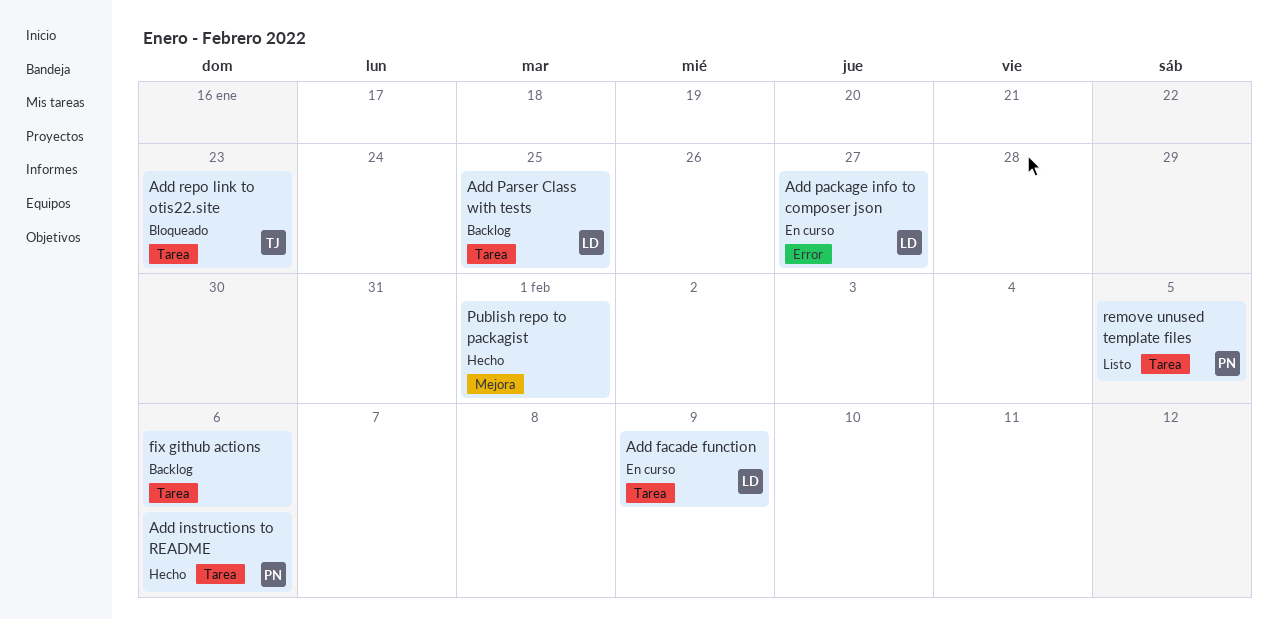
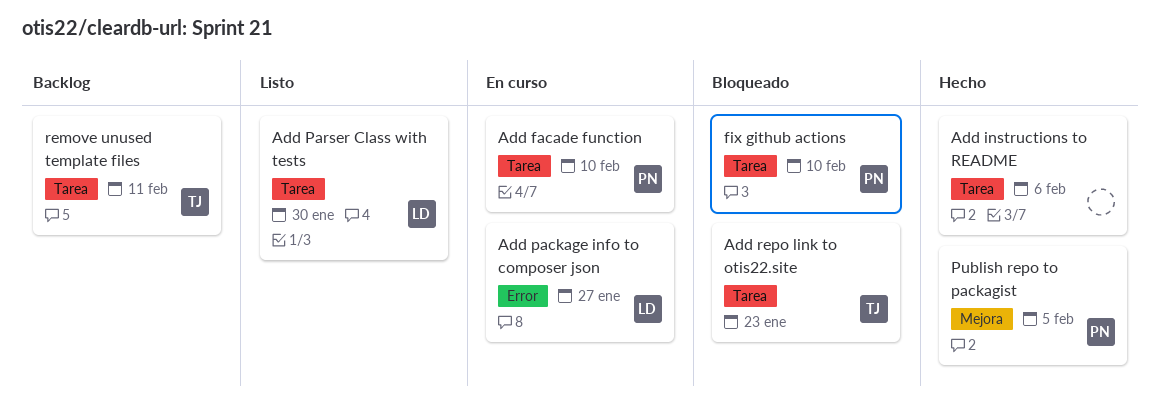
Add facade function, owner: LD -> PN
Add facade function, due: Feb 9 -> Feb 10
Add instructions to README, owner: PN -> none
Add Parser Class with tests, status: Backlog -> Listo
Add Parser Class with tests, due: Jan 25 -> Jan 30
fix github actions, status: Backlog -> Bloqueado
fix github actions, owner: none -> PN
fix github actions, due: Feb 6 -> Feb 10
Publish repo to packagist, owner: none -> PN
Publish repo to packagist, due: Feb 1 -> Feb 5
remove unused template files, status: Listo -> Backlog
remove unused template files, owner: PN -> TJ
remove unused template files, due: Feb 5 -> Feb 11

